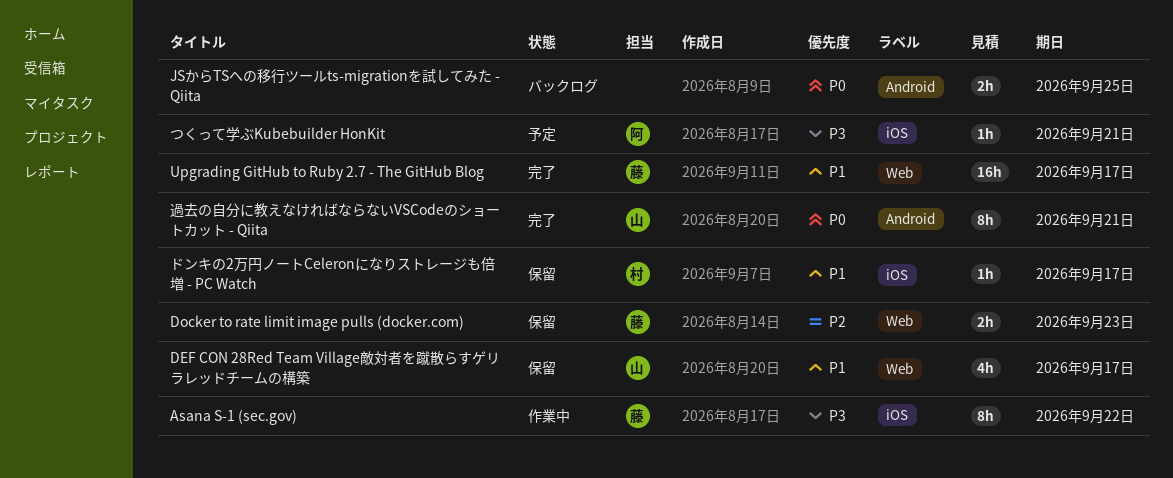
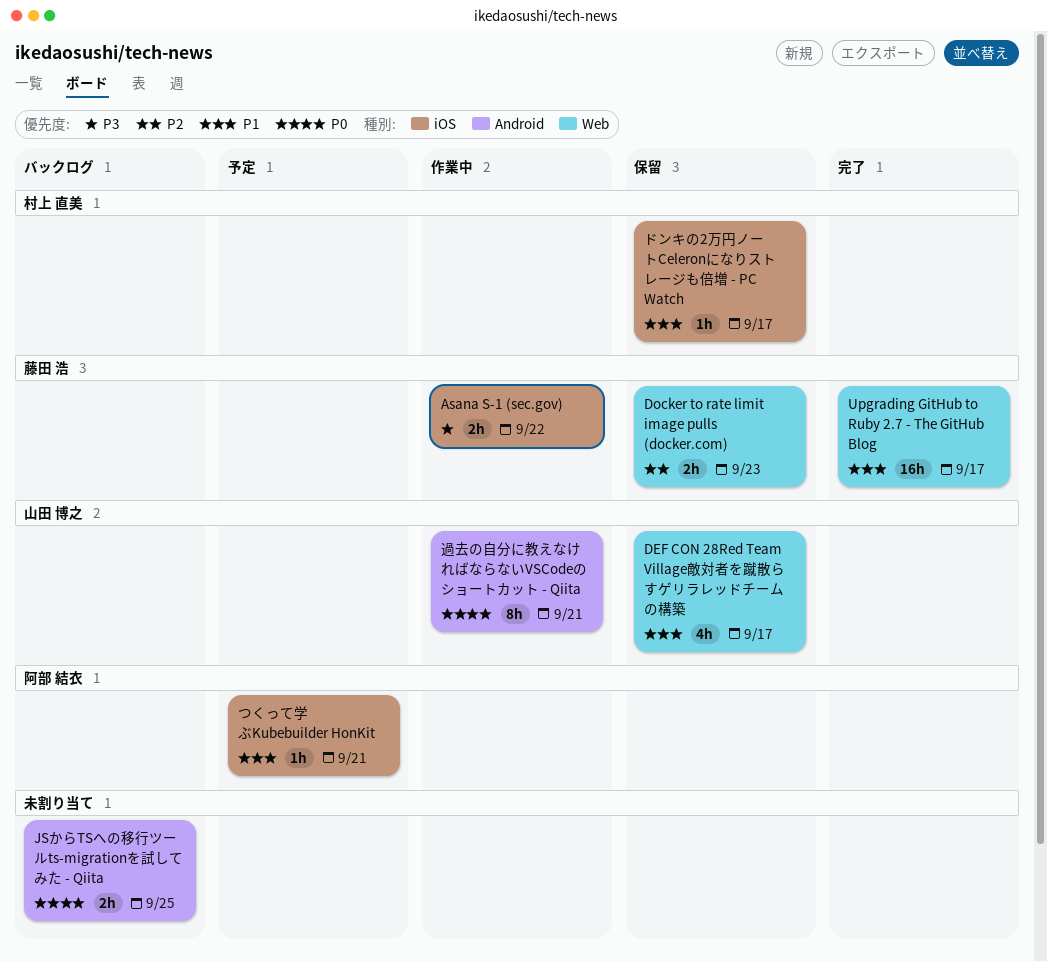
Asana S-1 (sec.gov), estimate: 8h -> 2h
つくって学ぶKubebuilder HonKit, priority: P3 -> P1
過去の自分に教えなければならないVSCodeのショートカット - Qiita, status: 完了 -> 作業中

